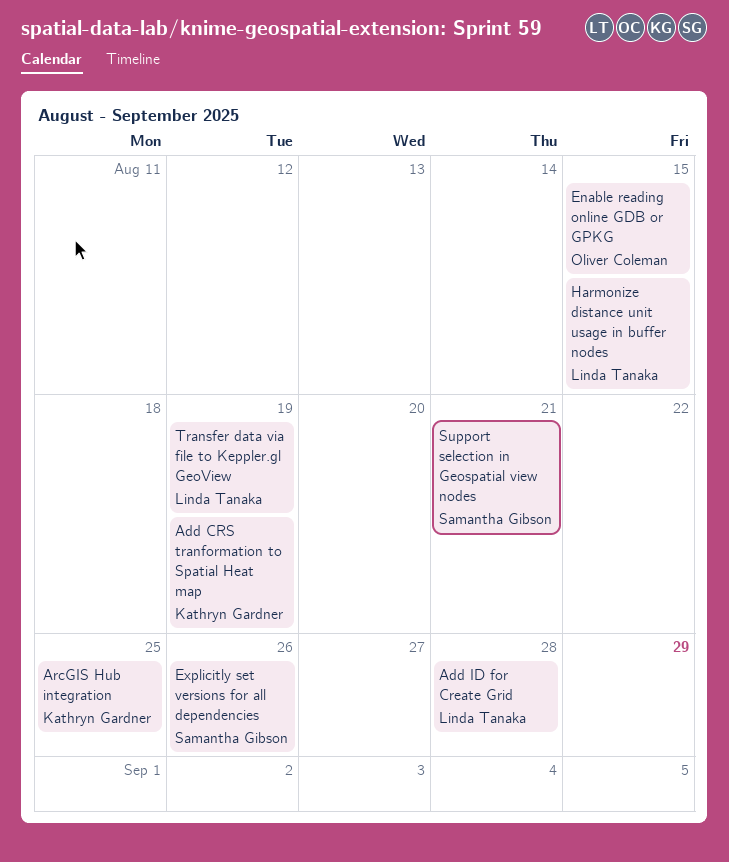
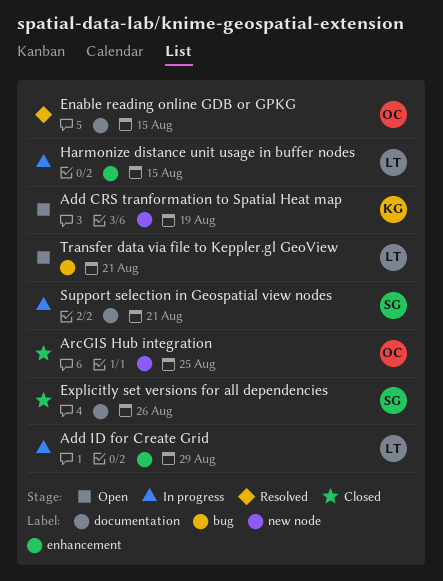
Add ID for Create Grid, due: Aug 28 -> Aug 29
ArcGIS Hub integration, owner: Kathryn Gardner -> Oliver Coleman
Transfer data via file to Keppler.gl GeoView, due: Aug 19 -> Aug 21

